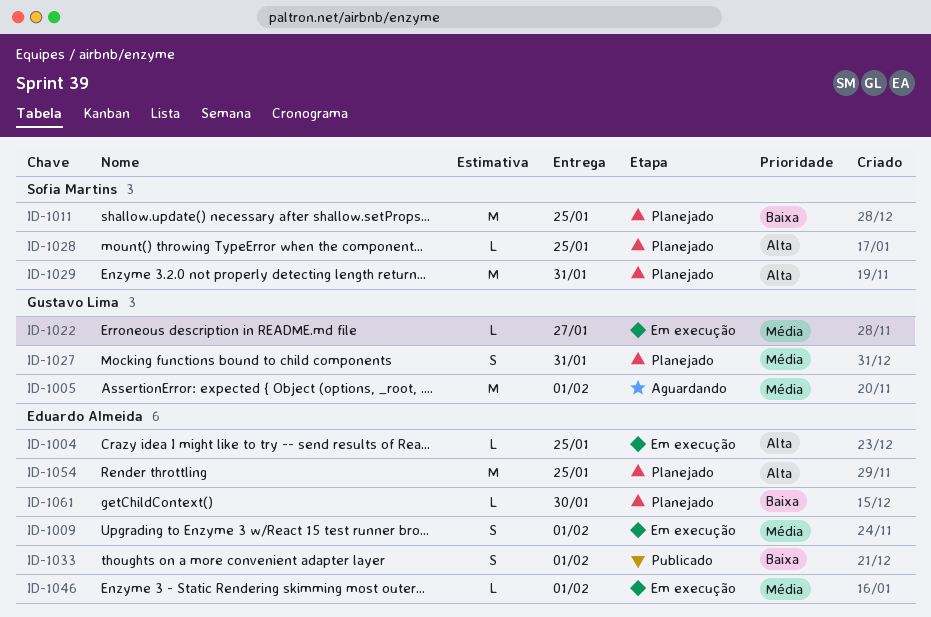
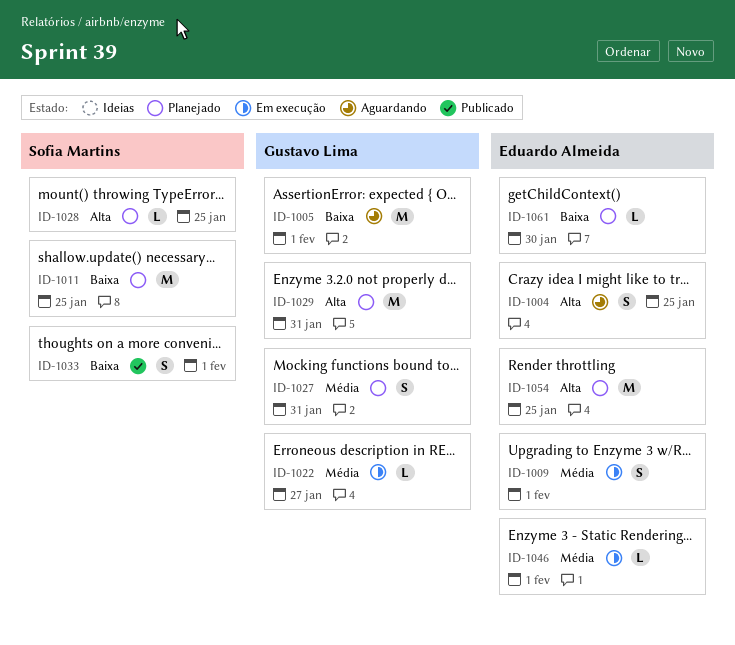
ID-1004, status: Em execução -> Aguardando
ID-1004, estimate: L -> S
ID-1005, priority: Média -> Baixa
ID-1029, owner: Sofia Martins -> Gustavo Lima
ID-1033, owner: Eduardo Almeida -> Sofia Martins

